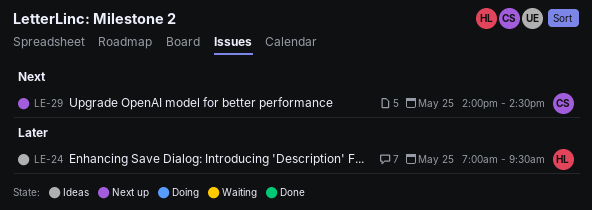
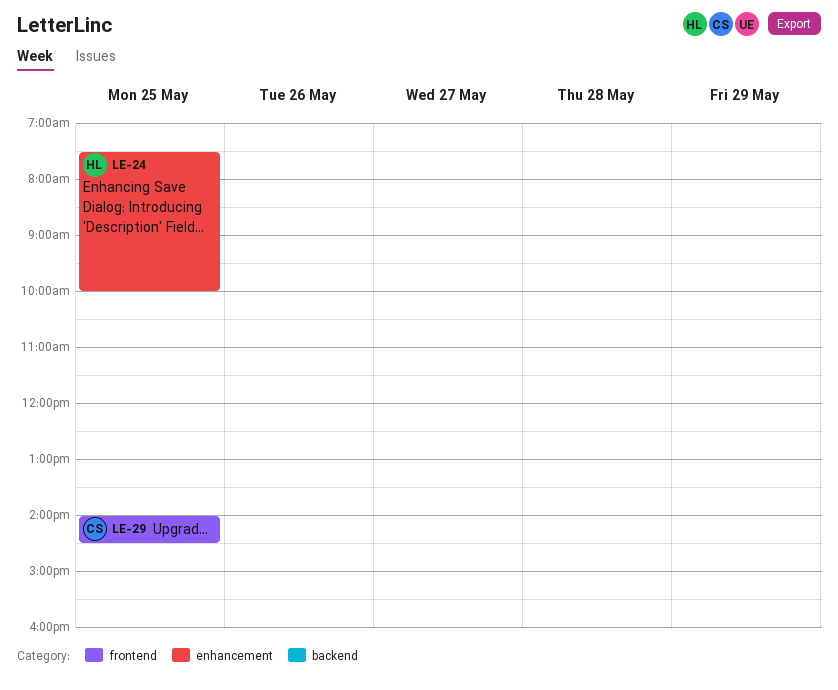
LE-24, begins: 07:00 -> 07:30
LE-24, ends: 09:30 -> 10:00

